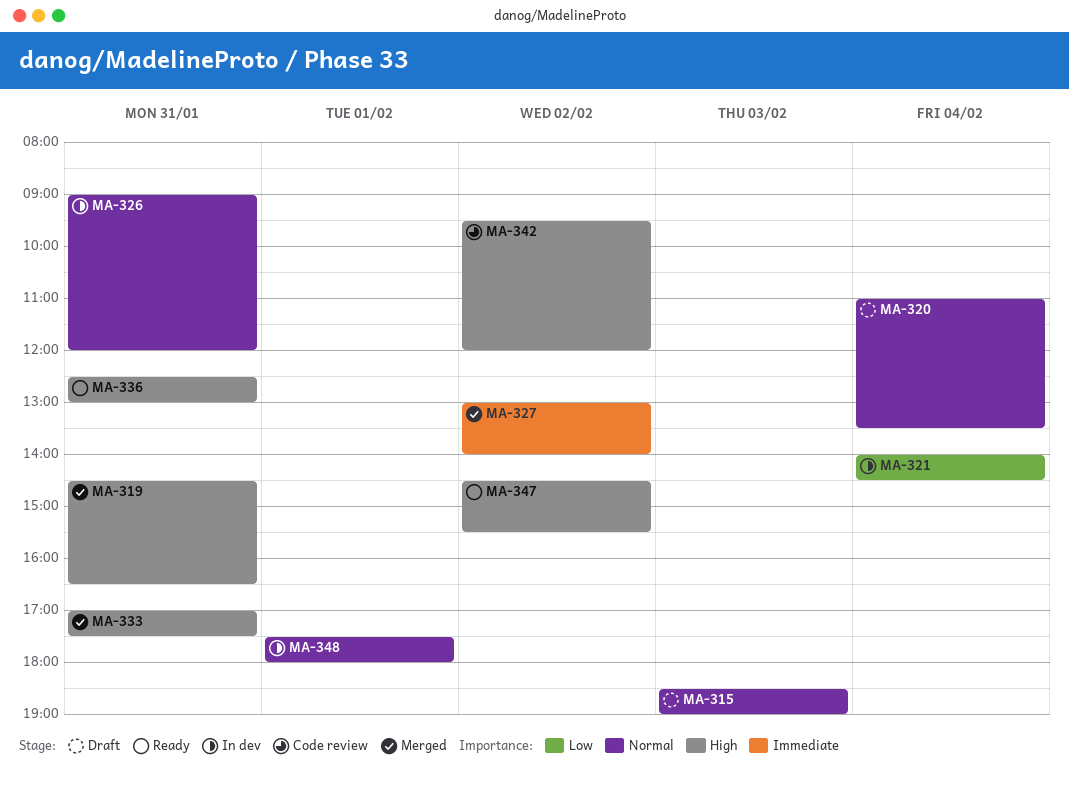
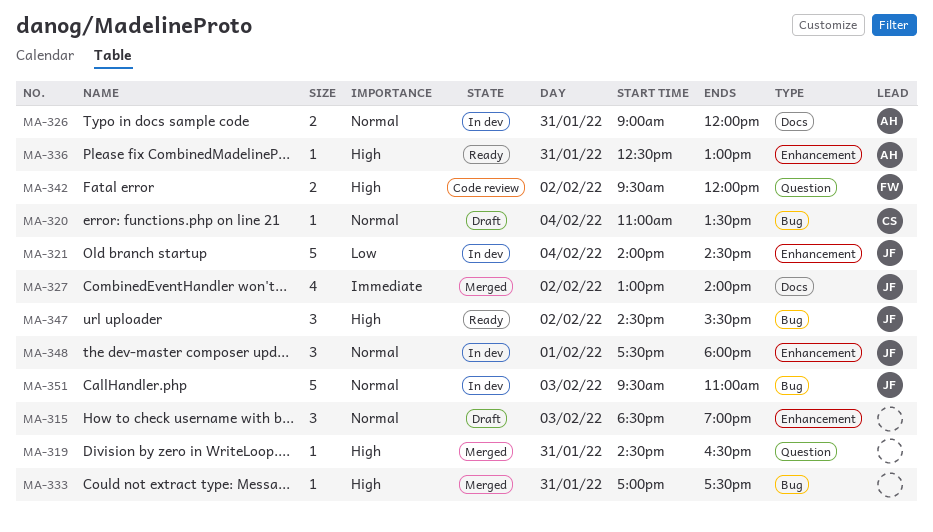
MA-351: none -> present

